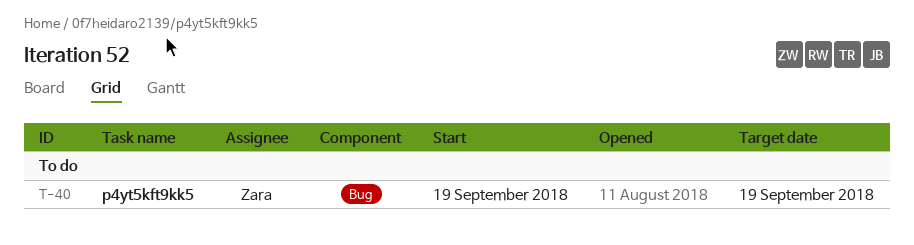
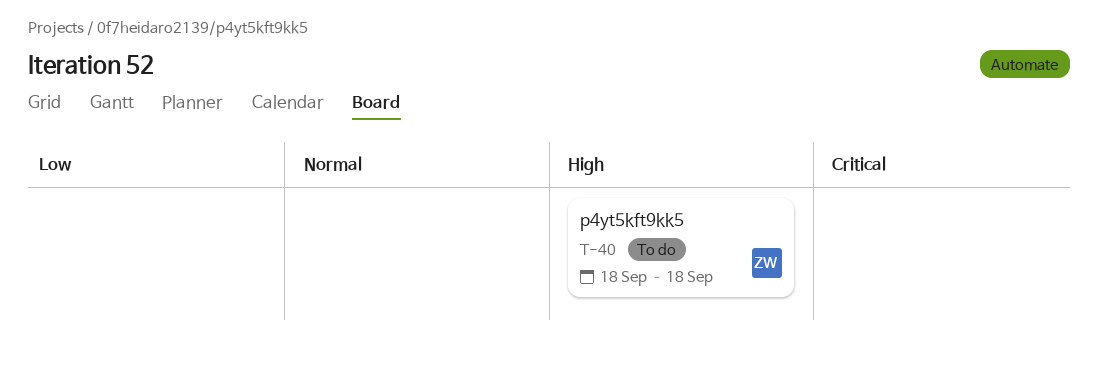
T-40, start: Sep 19 -> Sep 18
T-40, due: Sep 19 -> Sep 18

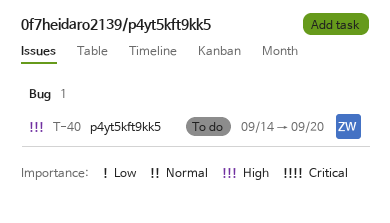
T-40, start: Sep 18 -> Sep 14
T-40, due: Sep 18 -> Sep 20

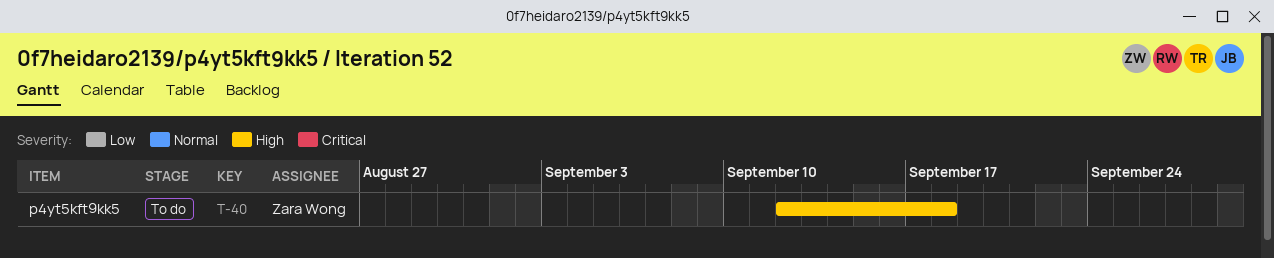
T-40, start: Sep 14 -> Sep 12
T-40, due: Sep 20 -> Sep 18

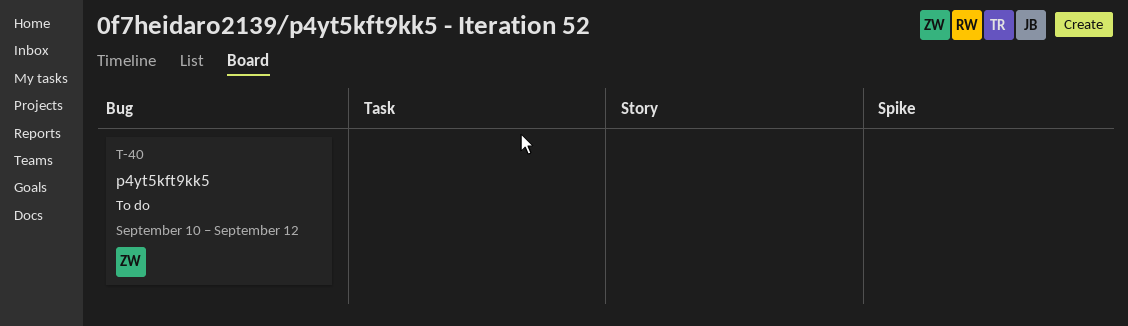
T-40, start: Sep 12 -> Sep 10
T-40, due: Sep 18 -> Sep 12

